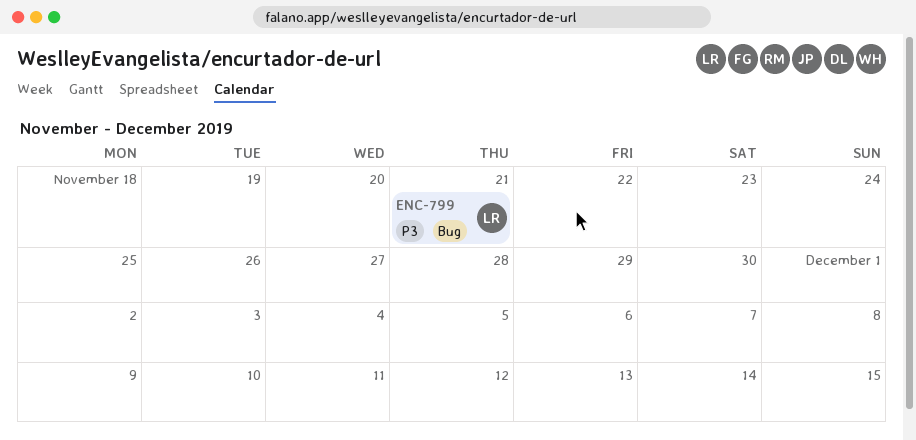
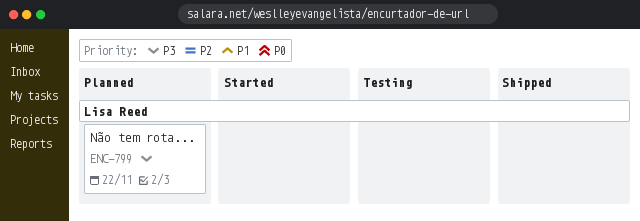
ENC-799, due: Nov 21 -> Nov 22

